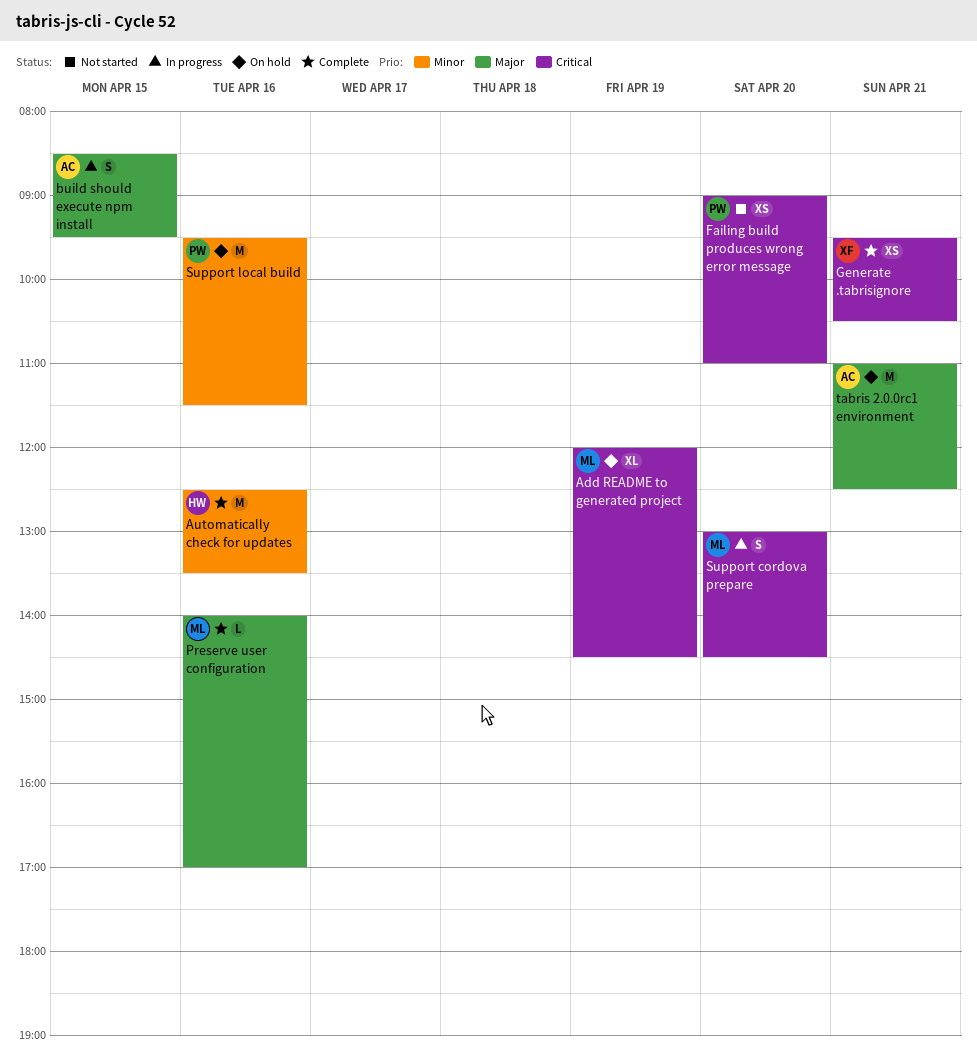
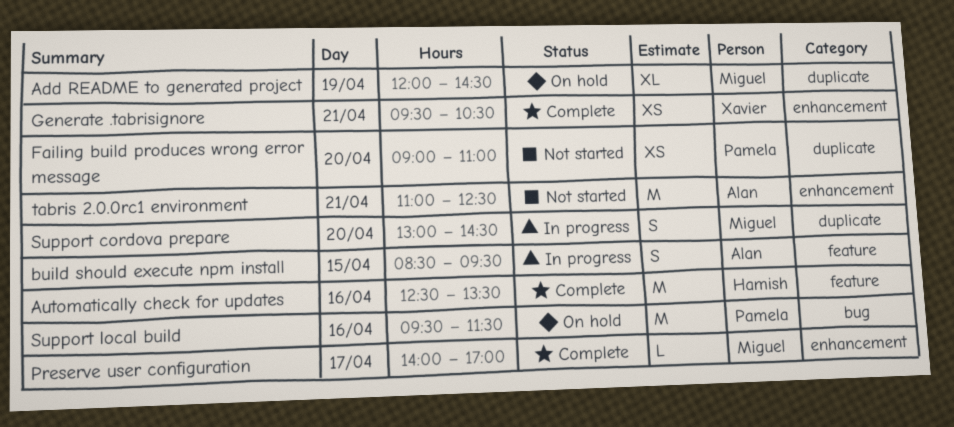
Preserve user configuration, day: Apr 16 -> Apr 17
tabris 2.0.0rc1 environment, status: On hold -> Not started

